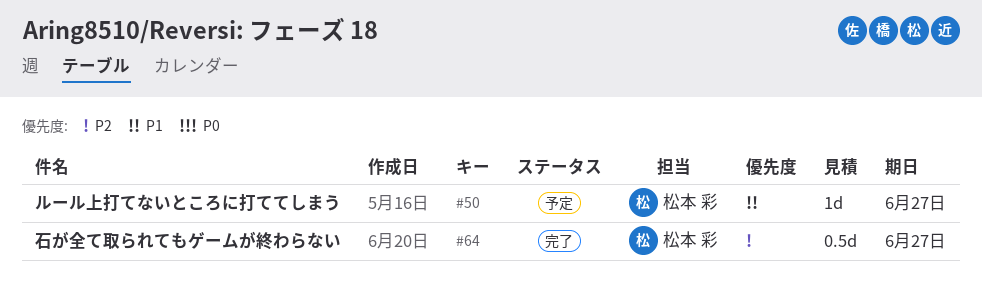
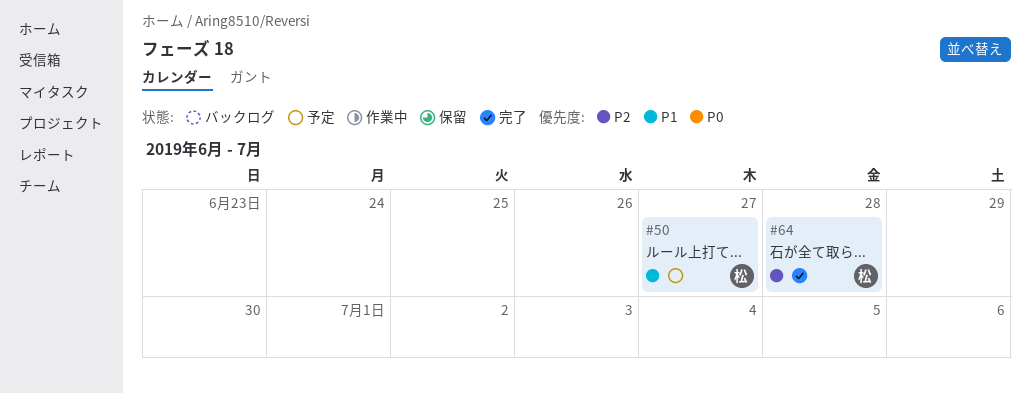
#64, due: Jun 27 -> Jun 28

